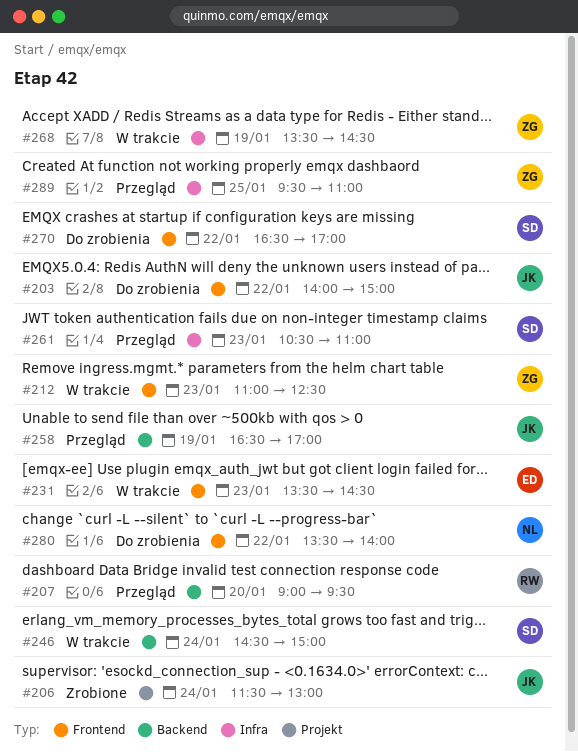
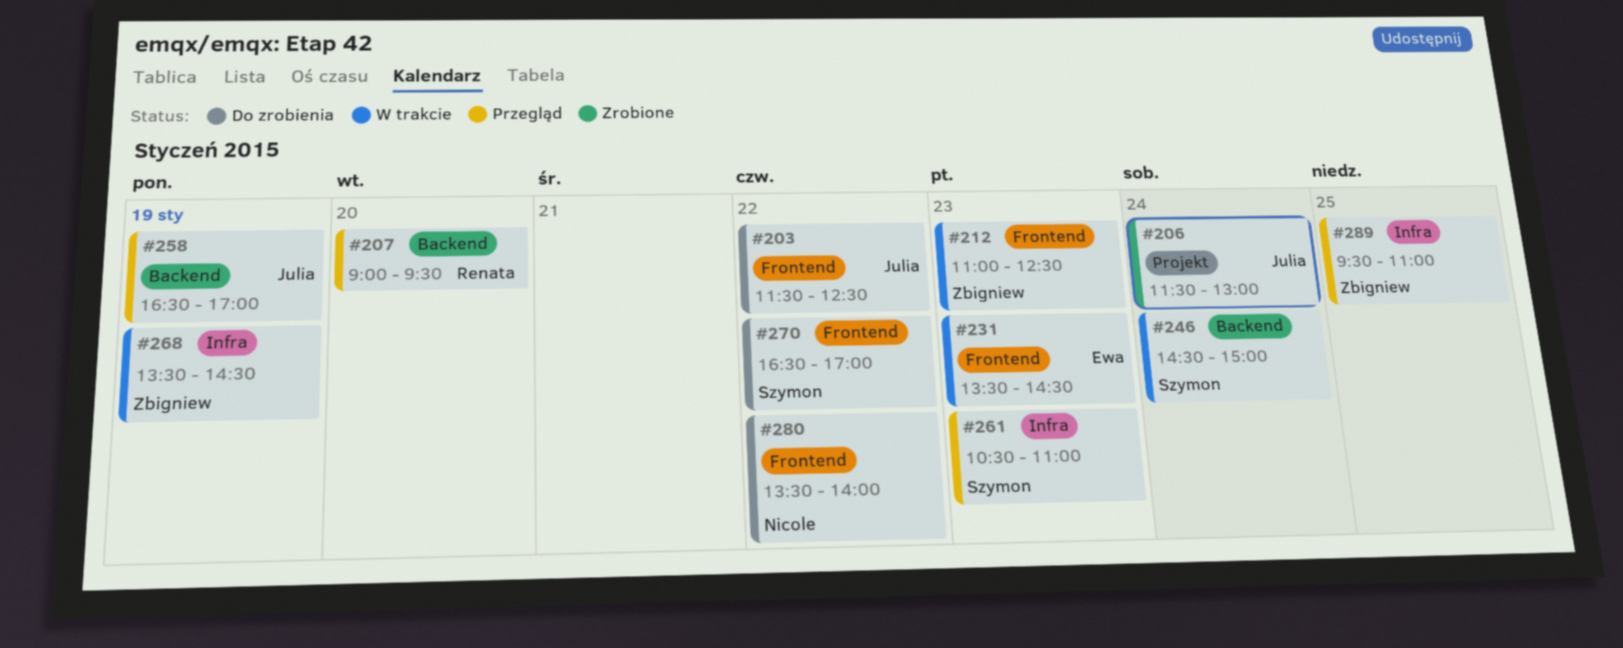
#203, begins: 14:00 -> 11:30
#203, ends: 15:00 -> 12:30

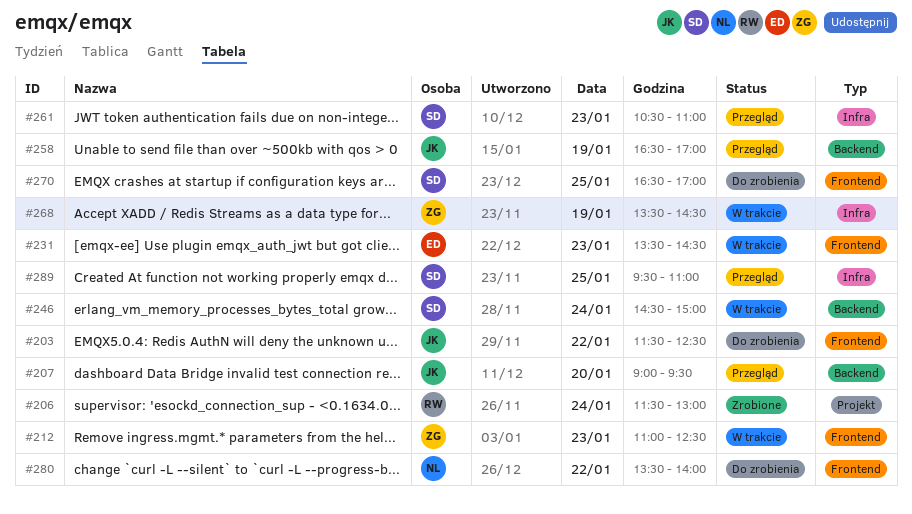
#206, owner: Julia -> Renata
#207, owner: Renata -> Julia
#270, day: Jan 22 -> Jan 25
#289, owner: Zbigniew -> Szymon

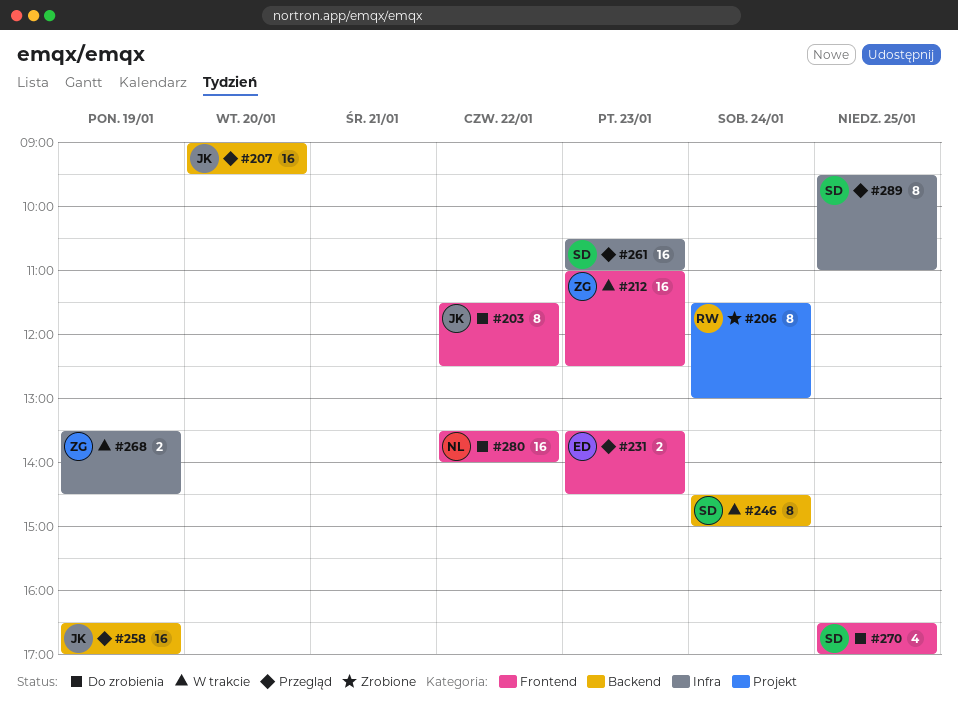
#231, status: W trakcie -> Przegląd

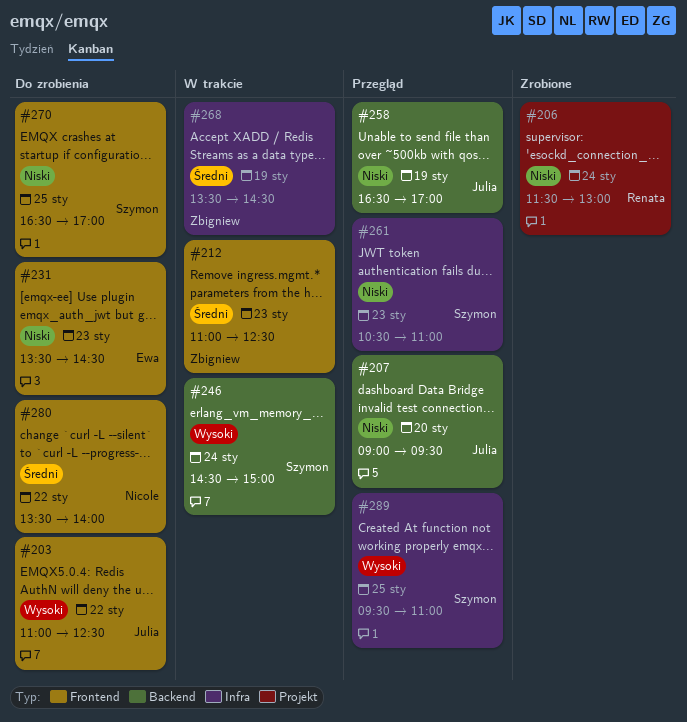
#203, begins: 11:30 -> 11:00
#231, status: Przegląd -> Do zrobienia

